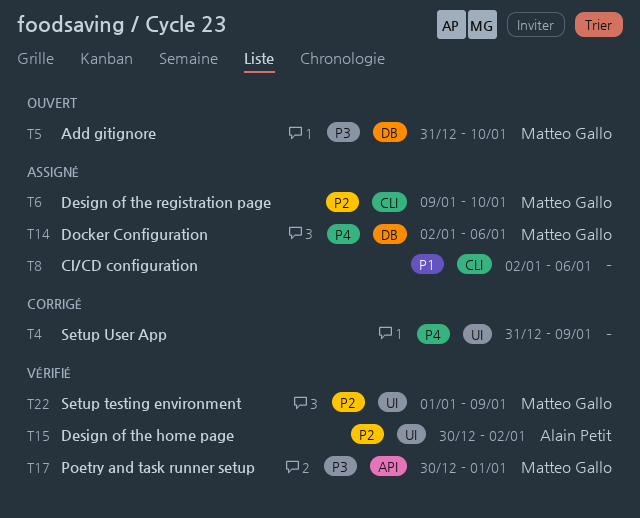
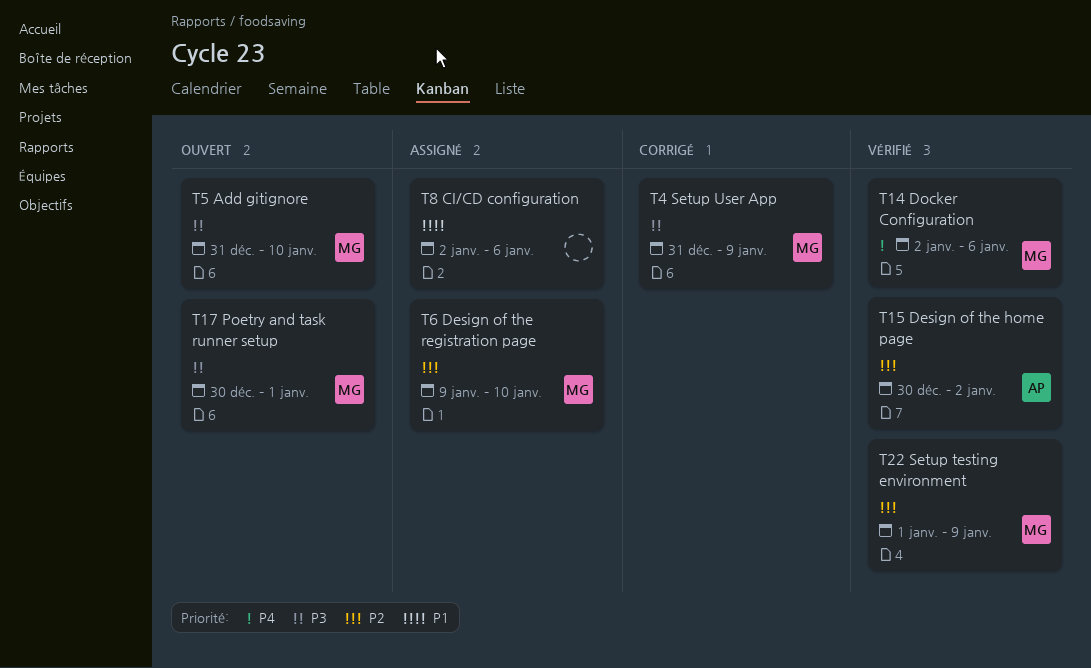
T4, owner: none -> Matteo Gallo
T4, priority: P4 -> P3
T14, status: Assigné -> Vérifié
T17, status: Vérifié -> Ouvert

